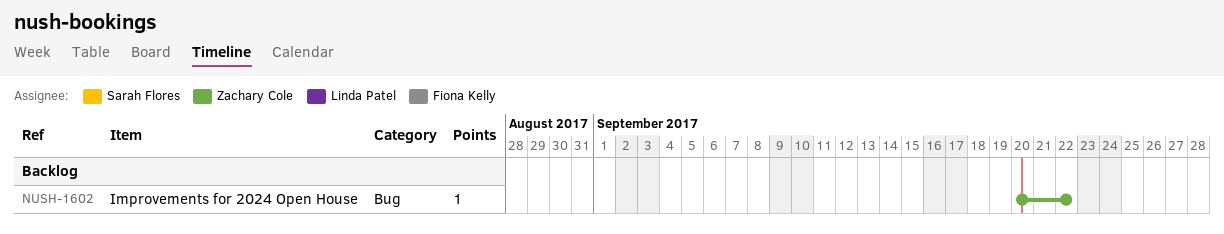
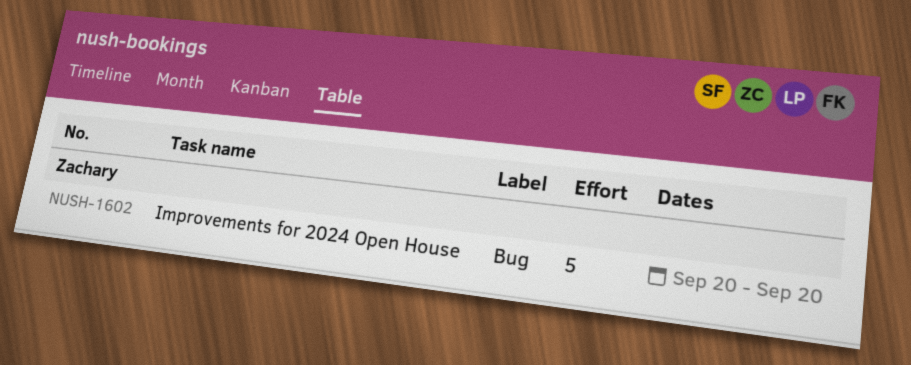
NUSH-1602, estimate: 1 -> 5
NUSH-1602, due: Sep 22 -> Sep 20

